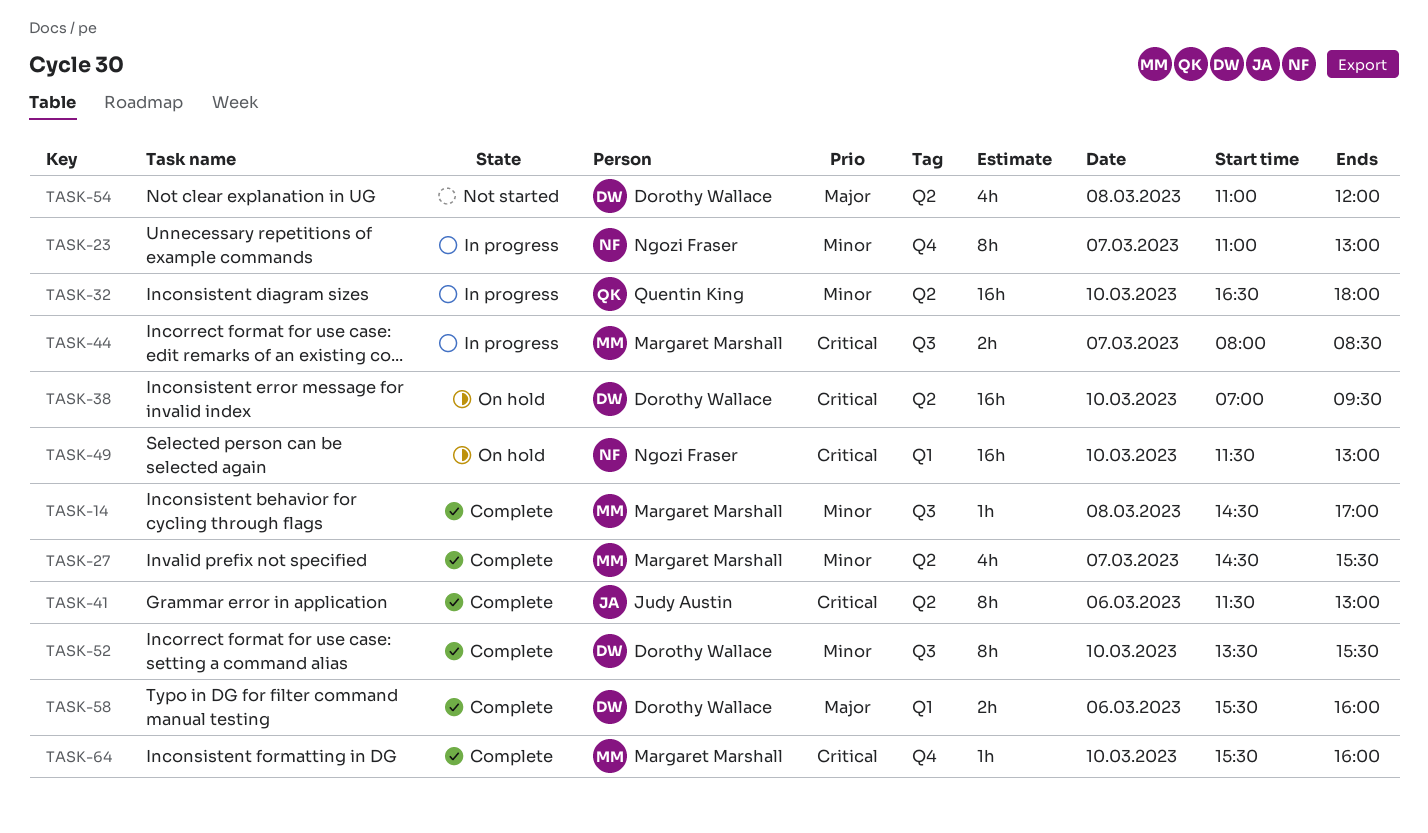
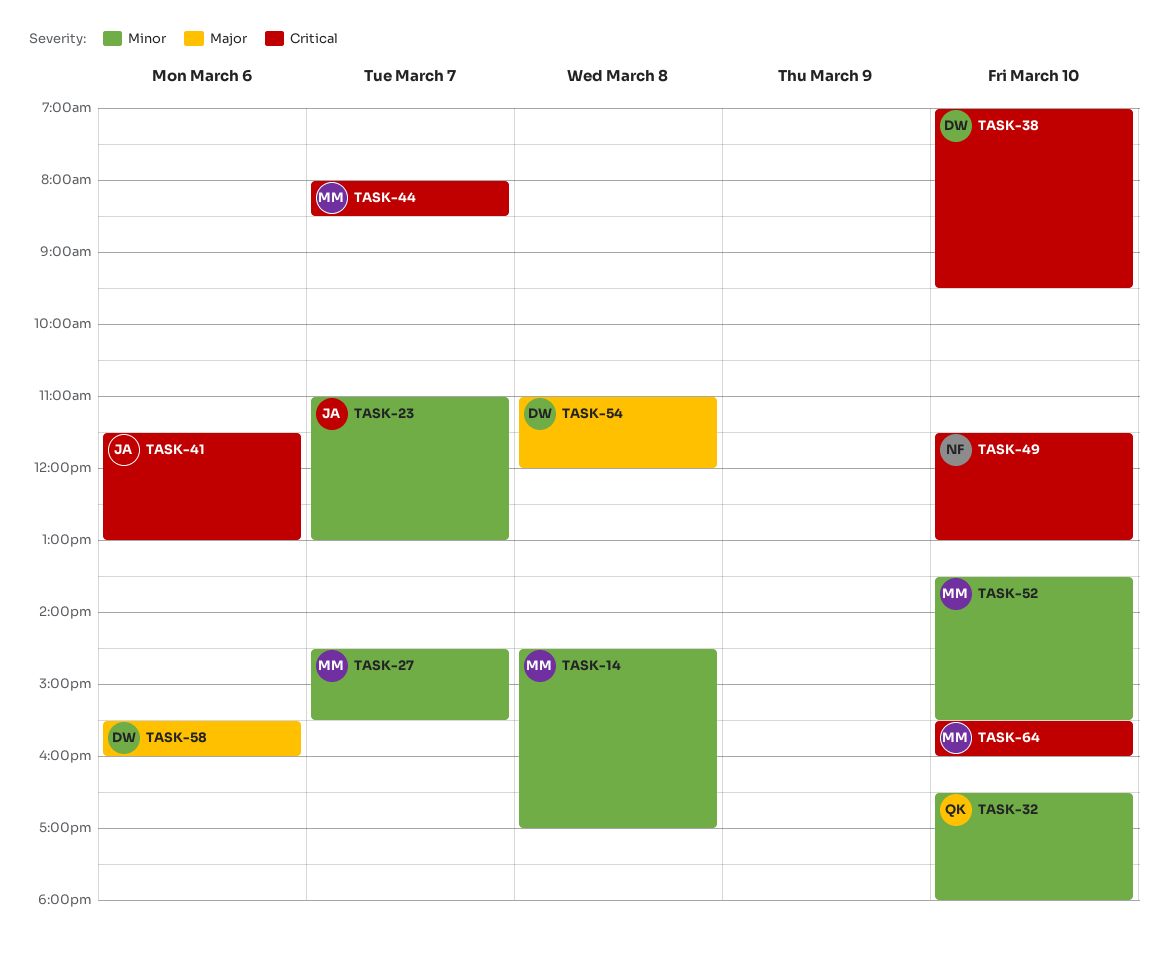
TASK-23, owner: Ngozi Fraser -> Judy Austin
TASK-52, owner: Dorothy Wallace -> Margaret Marshall

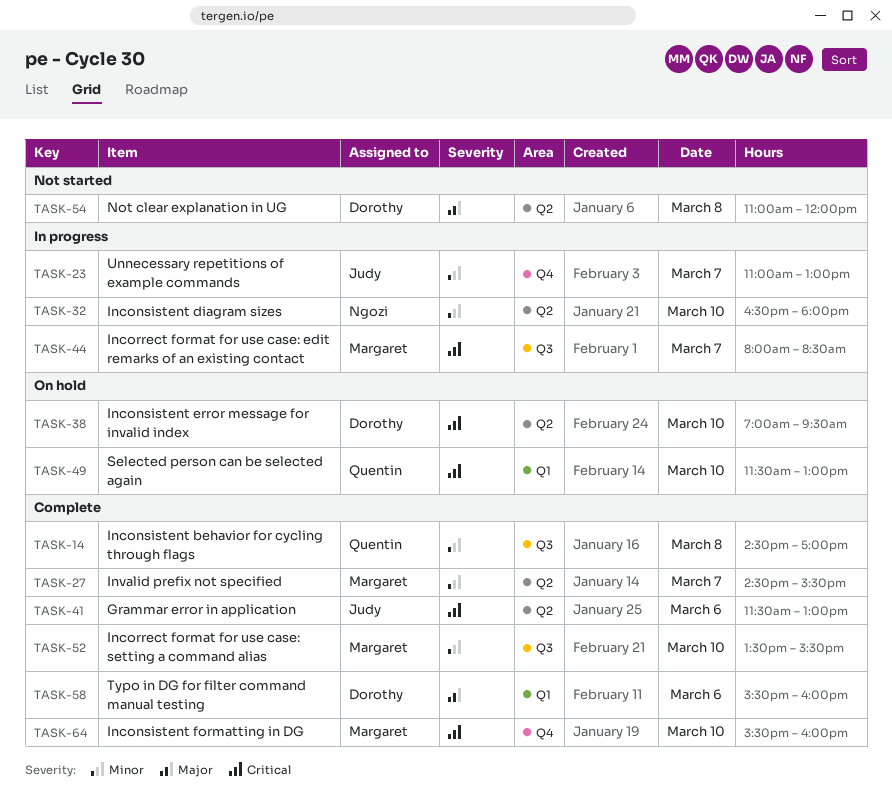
TASK-14, owner: Margaret -> Quentin
TASK-32, owner: Quentin -> Ngozi
TASK-49, owner: Ngozi -> Quentin

